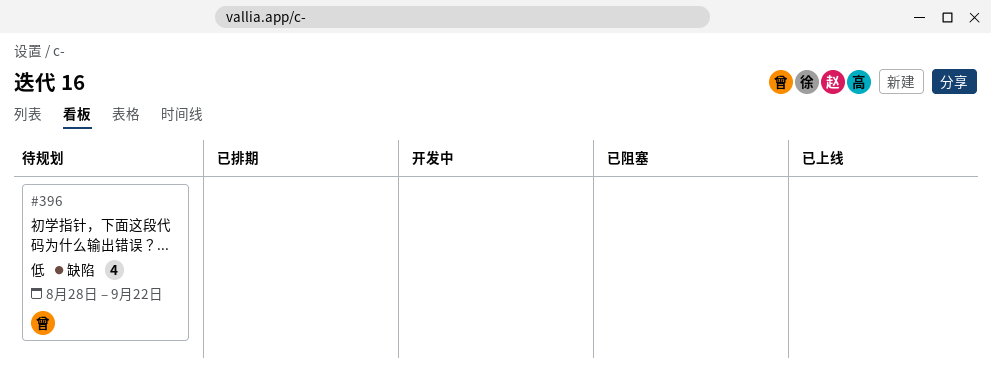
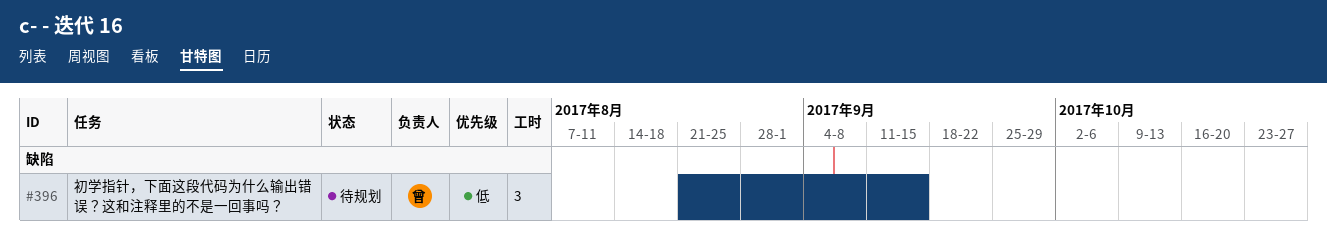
#396, estimate: 4 -> 3
#396, start: Aug 28 -> Aug 21
#396, due: Sep 22 -> Sep 15

